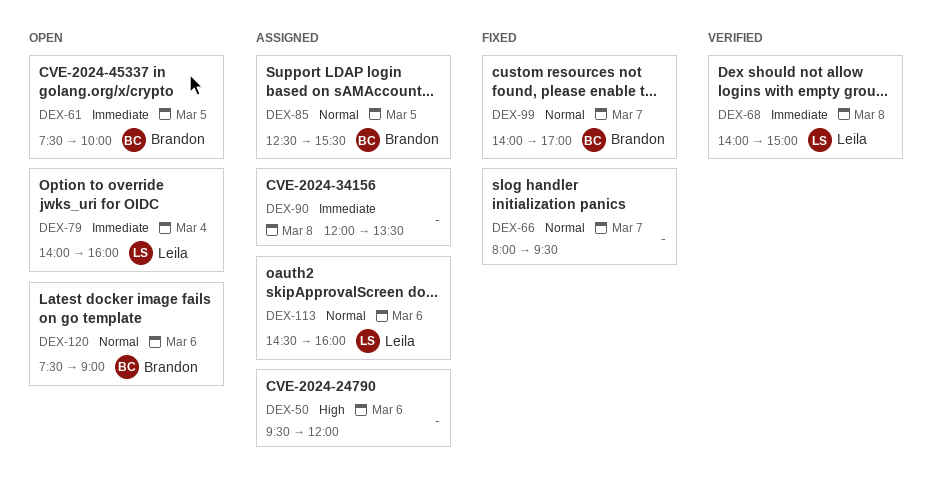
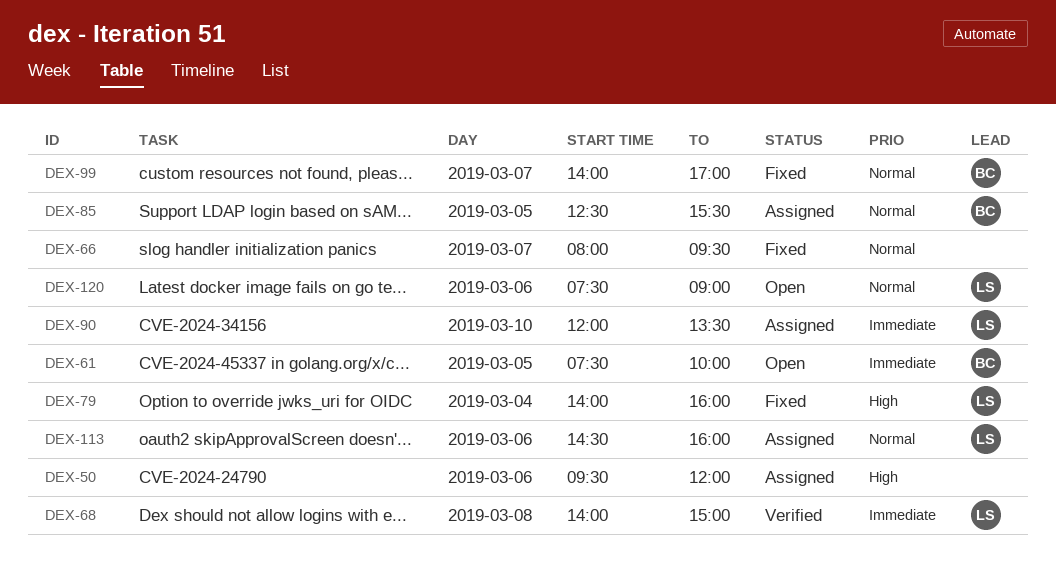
DEX-79, status: Open -> Fixed
DEX-79, priority: Immediate -> High
DEX-90, owner: none -> Leila
DEX-90, day: Mar 8 -> Mar 10
DEX-120, owner: Brandon -> Leila

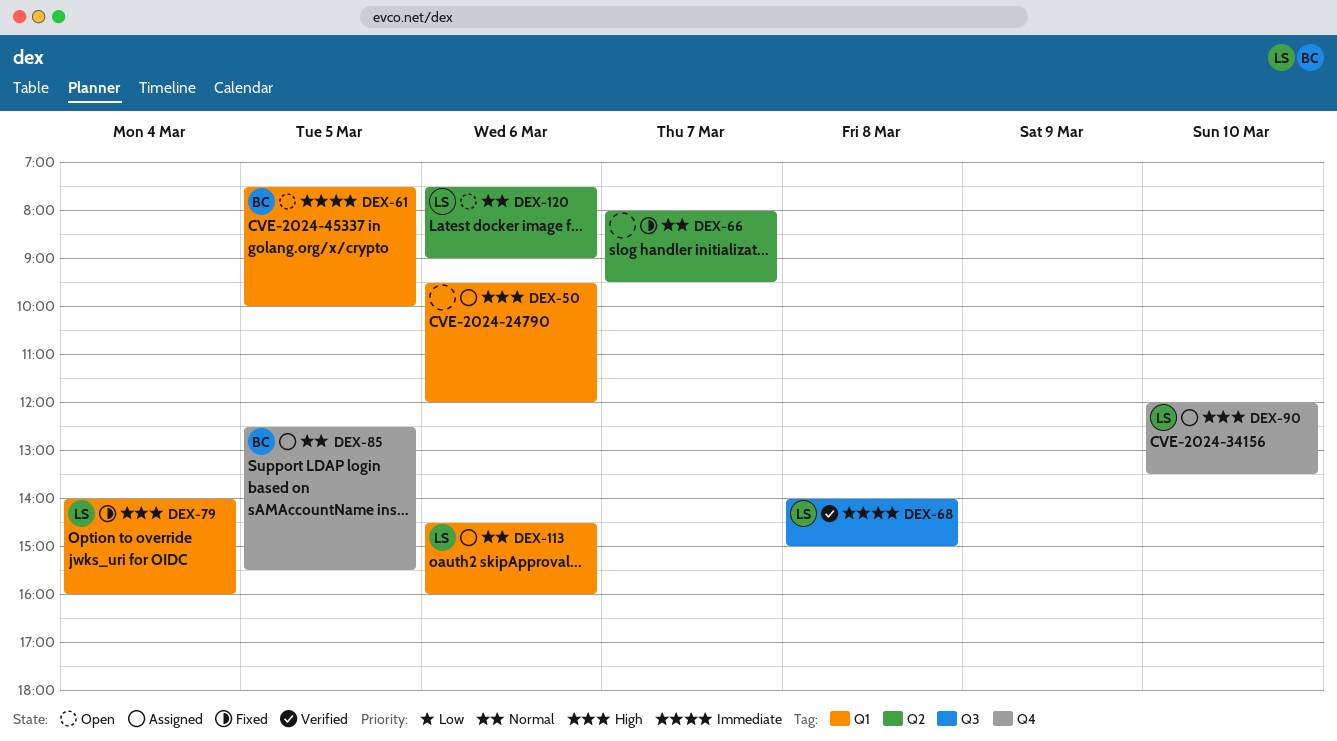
DEX-90, priority: Immediate -> High
DEX-99: present -> none

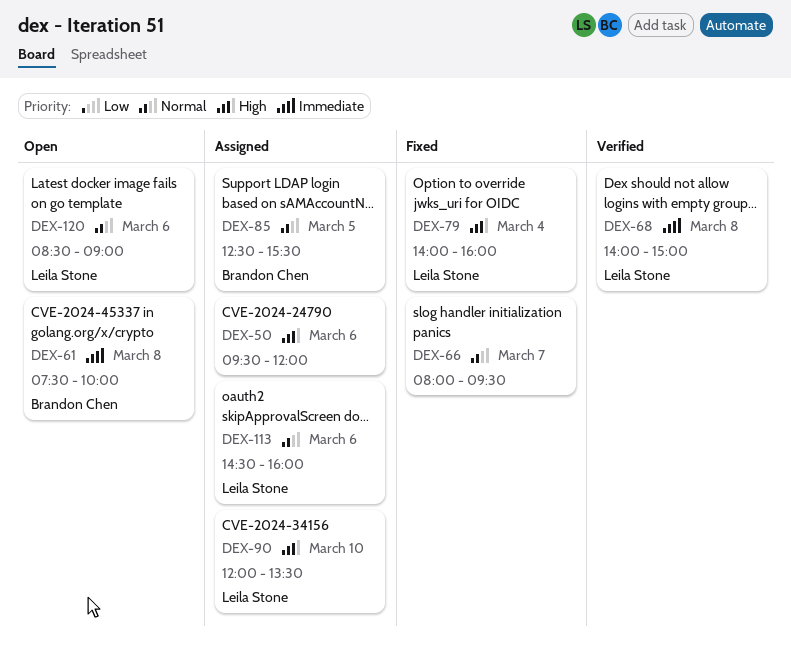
DEX-61, day: Mar 5 -> Mar 8
DEX-120, begins: 07:30 -> 08:30

